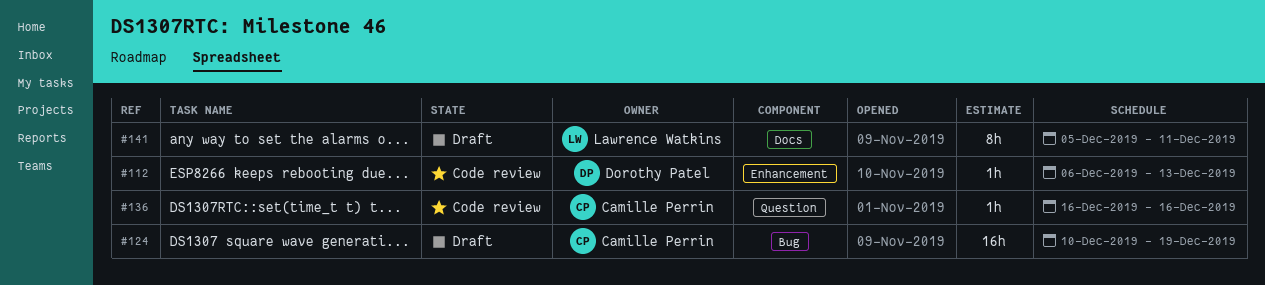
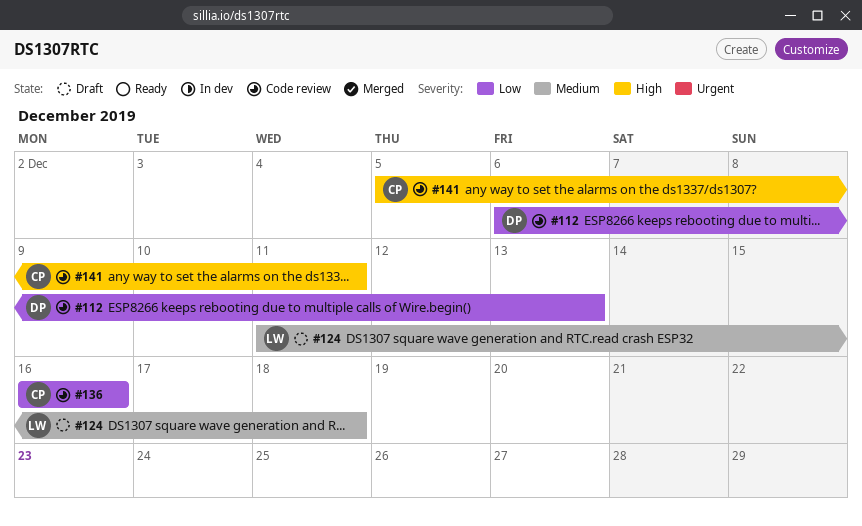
#124, owner: Camille Perrin -> Lawrence Watkins
#124, start: Dec 10 -> Dec 11
#124, due: Dec 19 -> Dec 18
#141, status: Draft -> Code review
#141, owner: Lawrence Watkins -> Camille Perrin

